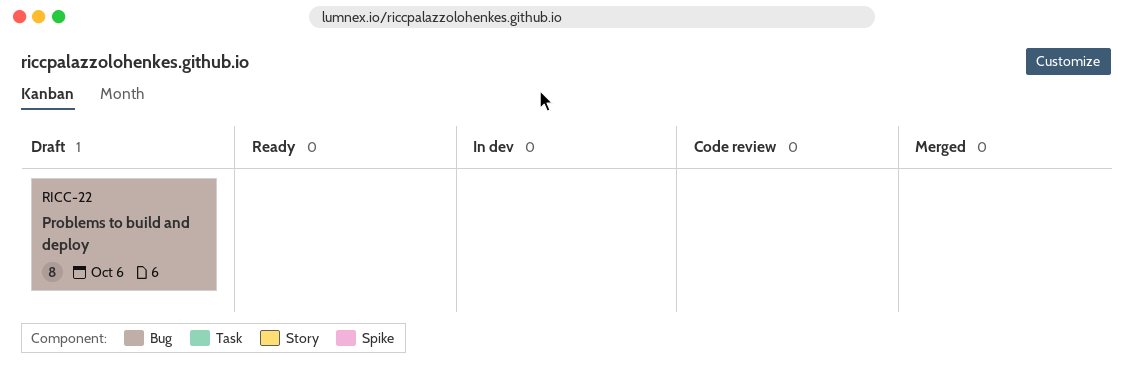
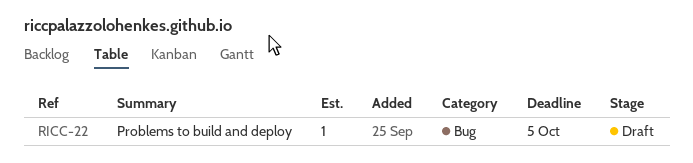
RICC-22, estimate: 8 -> 1
RICC-22, due: Oct 6 -> Oct 5

